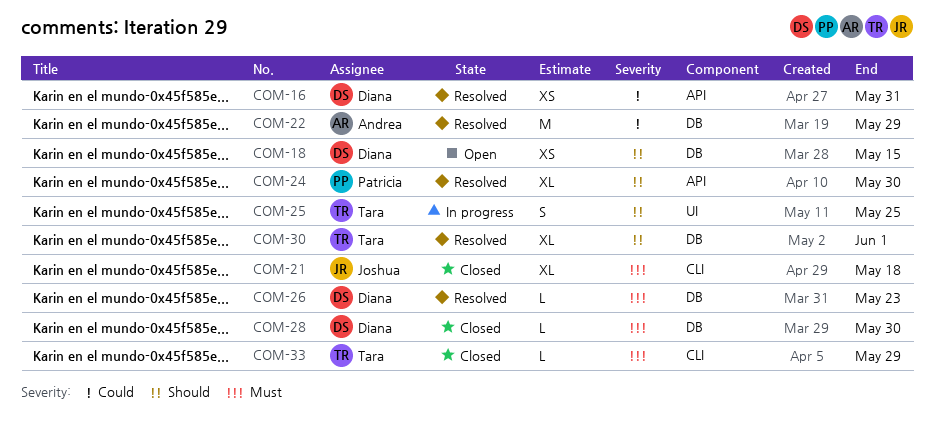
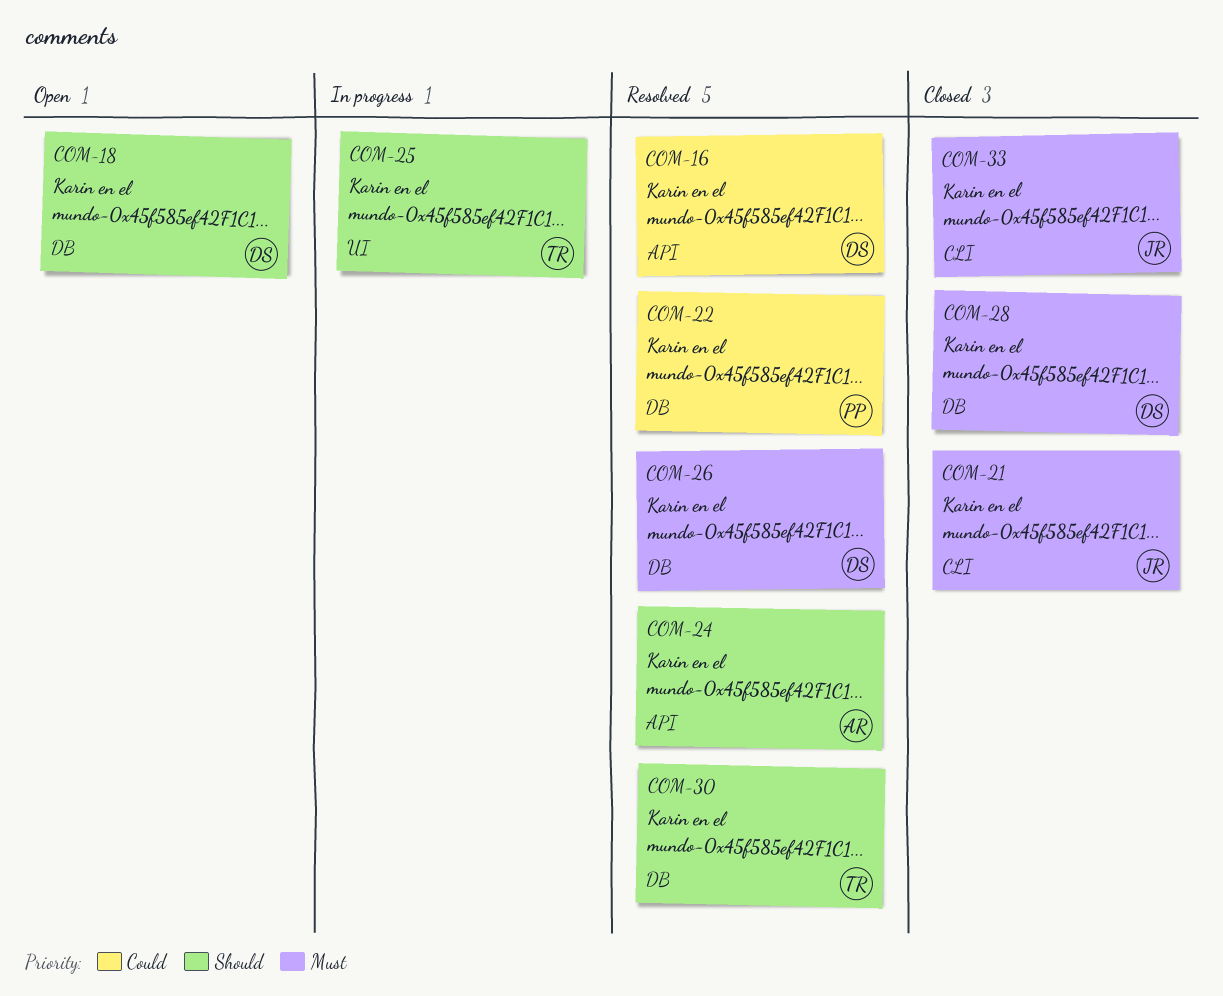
COM-22, owner: Andrea -> Patricia
COM-24, owner: Patricia -> Andrea
COM-33, owner: Tara -> Joshua

